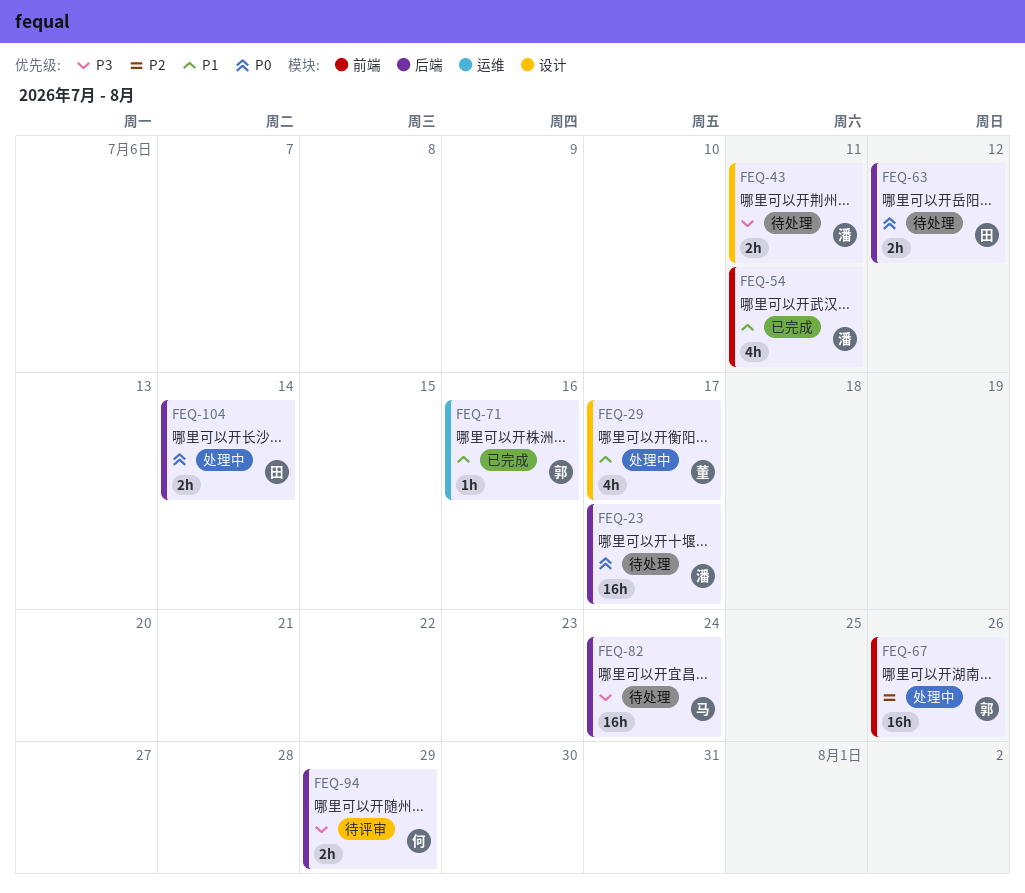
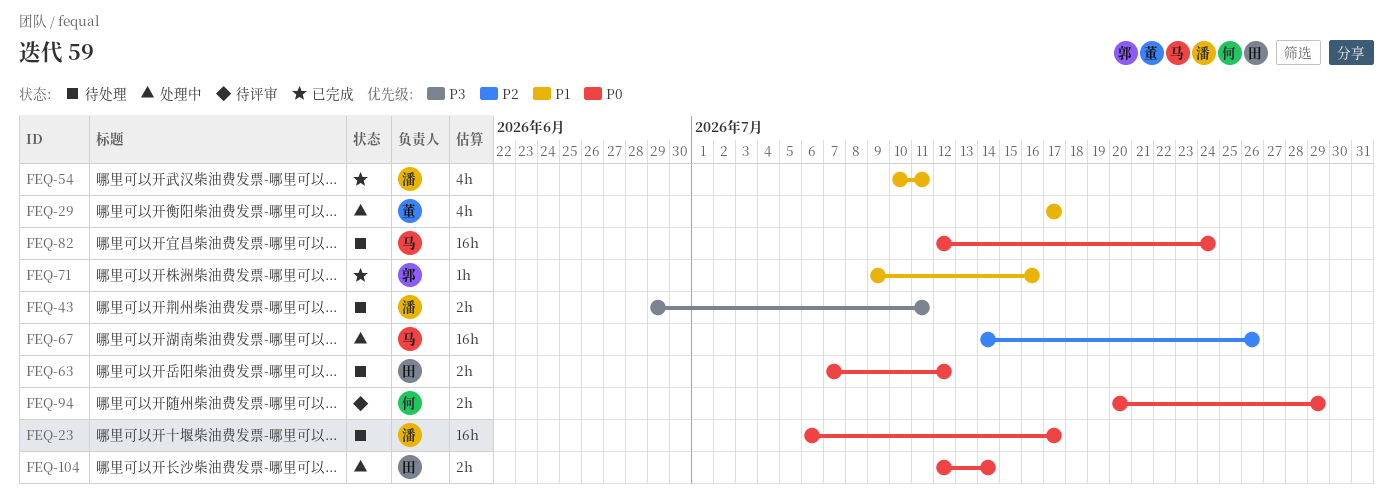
FEQ-67, owner: 郭 -> 马
FEQ-82, priority: P3 -> P0
FEQ-94, priority: P3 -> P0

